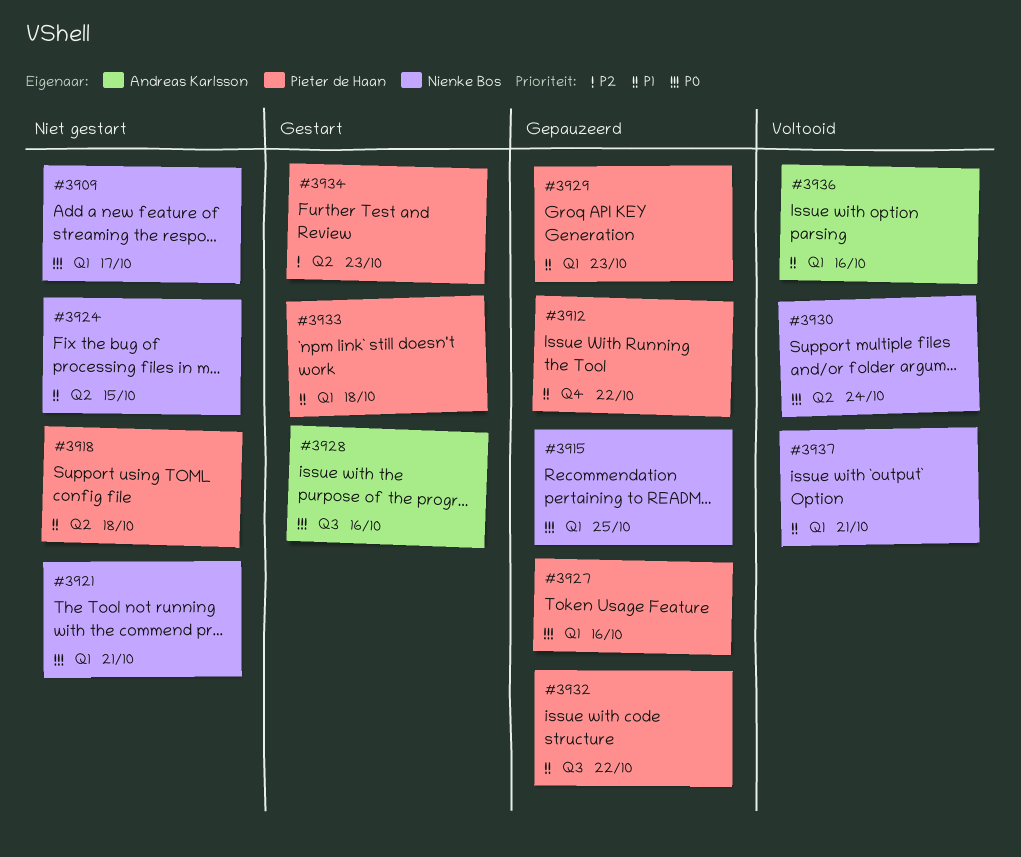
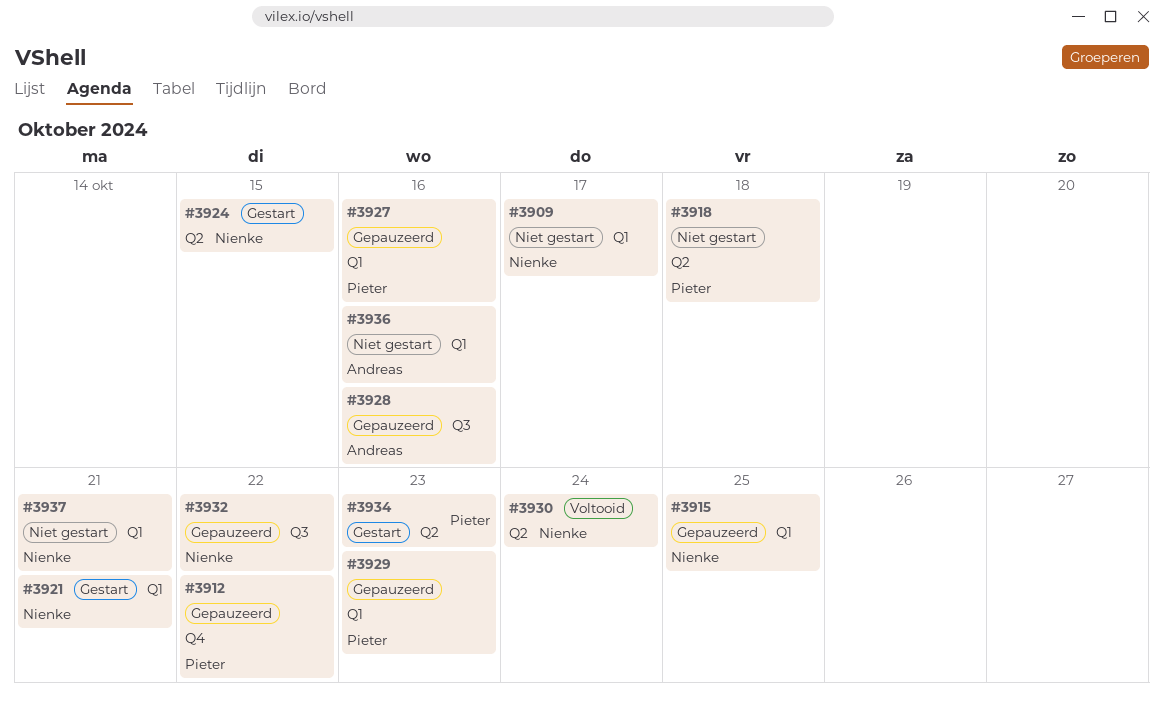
#3921, status: Niet gestart -> Gestart
#3924, status: Niet gestart -> Gestart
#3928, status: Gestart -> Gepauzeerd
#3932, owner: Pieter de Haan -> Nienke Bos
#3933: present -> none
#3936, status: Voltooid -> Niet gestart
#3937, status: Voltooid -> Niet gestart

